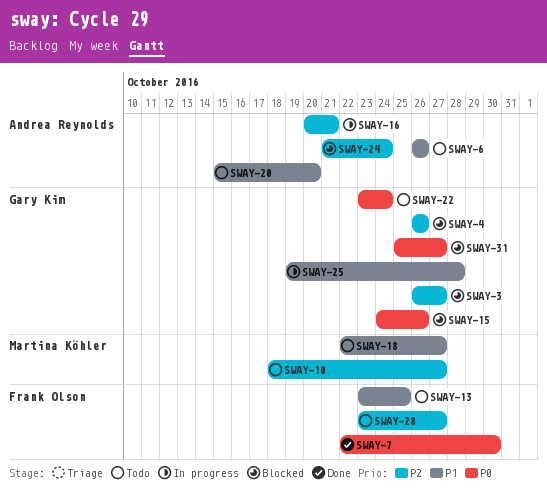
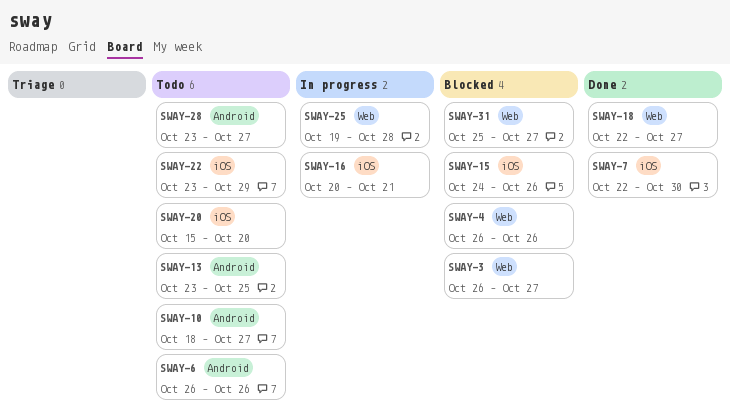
SWAY-18, status: Todo -> Done
SWAY-22, due: Oct 24 -> Oct 29
SWAY-24: present -> none

